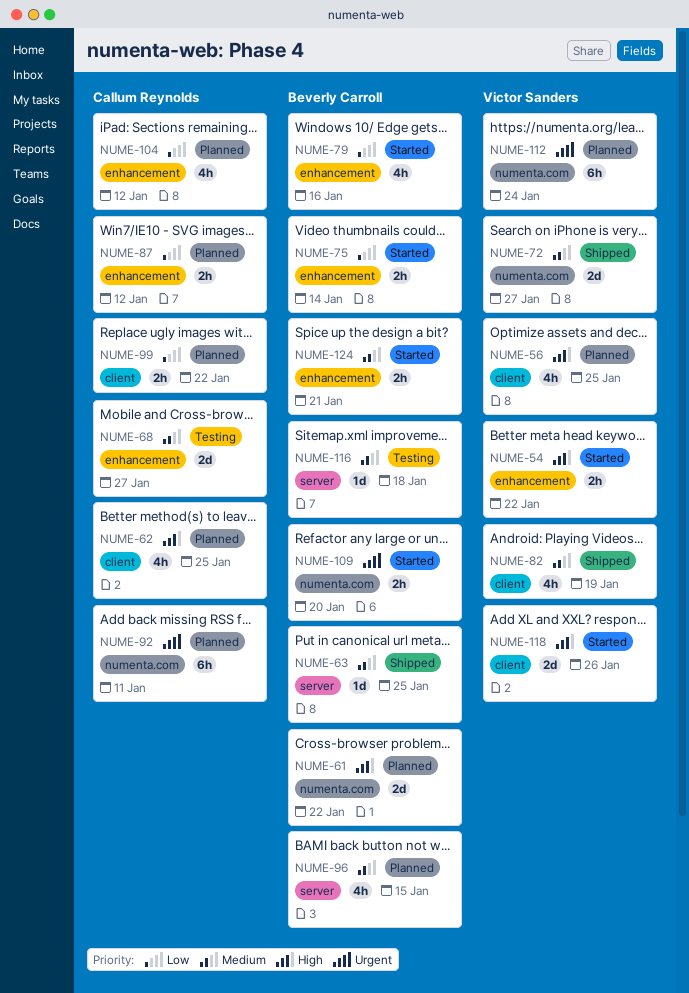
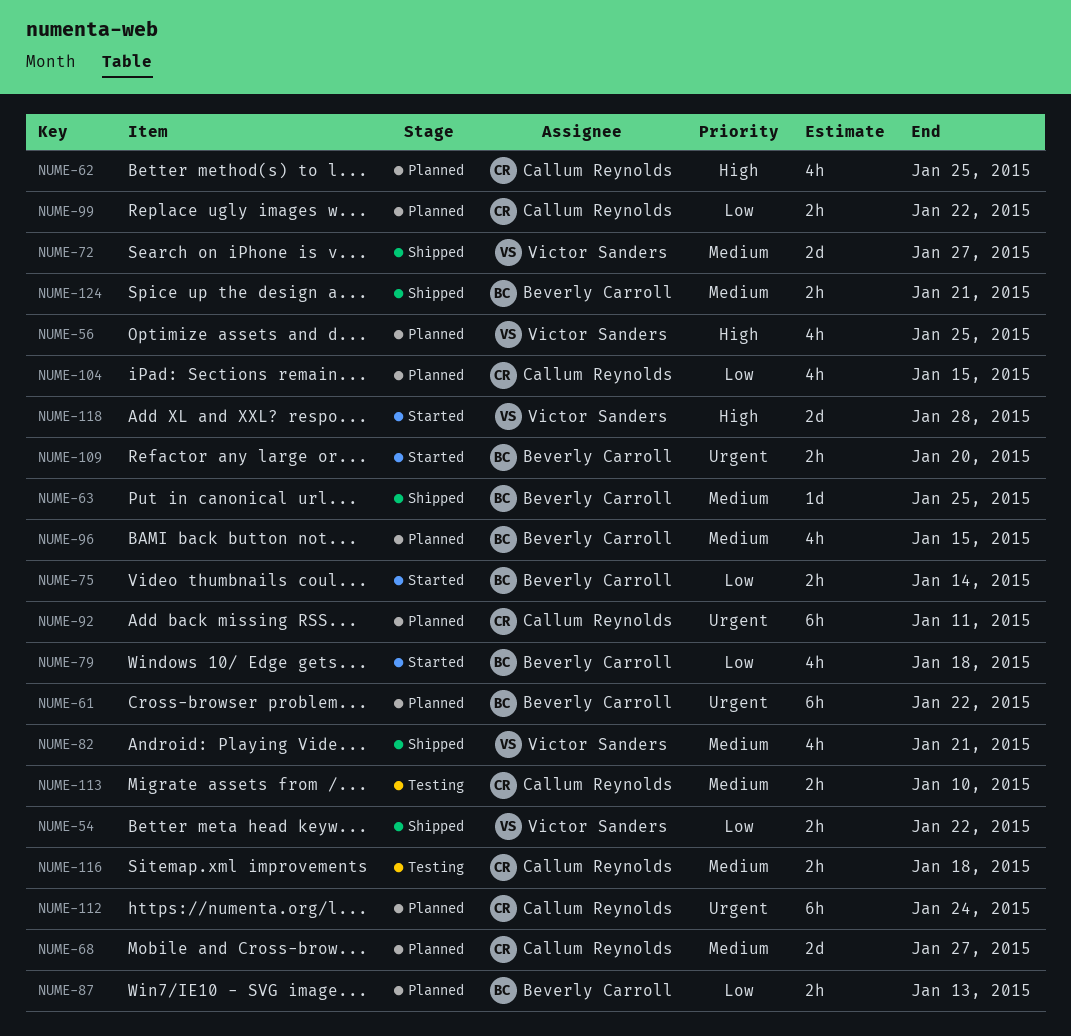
NUME-54, status: Started -> Shipped
NUME-54, priority: High -> Low
NUME-61, priority: High -> Urgent
NUME-61, estimate: 2d -> 6h
NUME-68, status: Testing -> Planned
NUME-79, due: Jan 16 -> Jan 18
NUME-82, due: Jan 19 -> Jan 21
NUME-87, owner: Callum Reynolds -> Beverly Carroll
NUME-87, due: Jan 12 -> Jan 13
NUME-104, due: Jan 12 -> Jan 15
NUME-112, owner: Victor Sanders -> Callum Reynolds
NUME-113: none -> present
NUME-116, owner: Beverly Carroll -> Callum Reynolds
NUME-116, estimate: 1d -> 2h
NUME-118, due: Jan 26 -> Jan 28
NUME-124, status: Started -> Shipped

